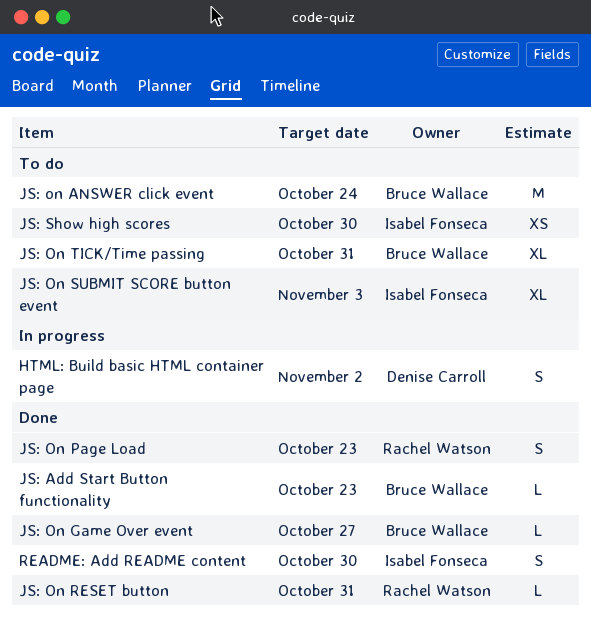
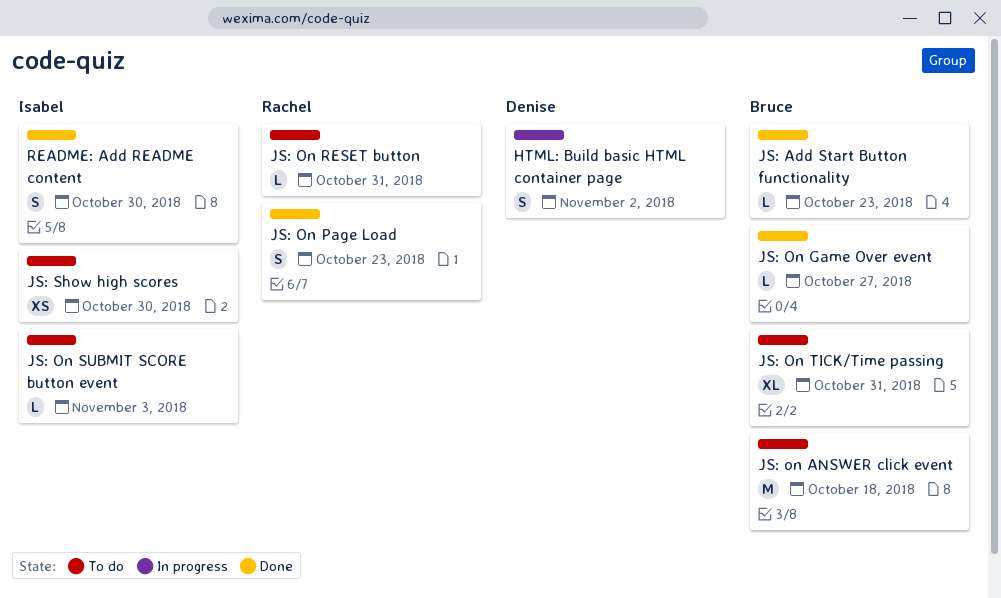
JS: on ANSWER click event, due: Oct 24 -> Oct 18
JS: On RESET button, status: Done -> To do
JS: On SUBMIT SCORE button event, estimate: XL -> L

